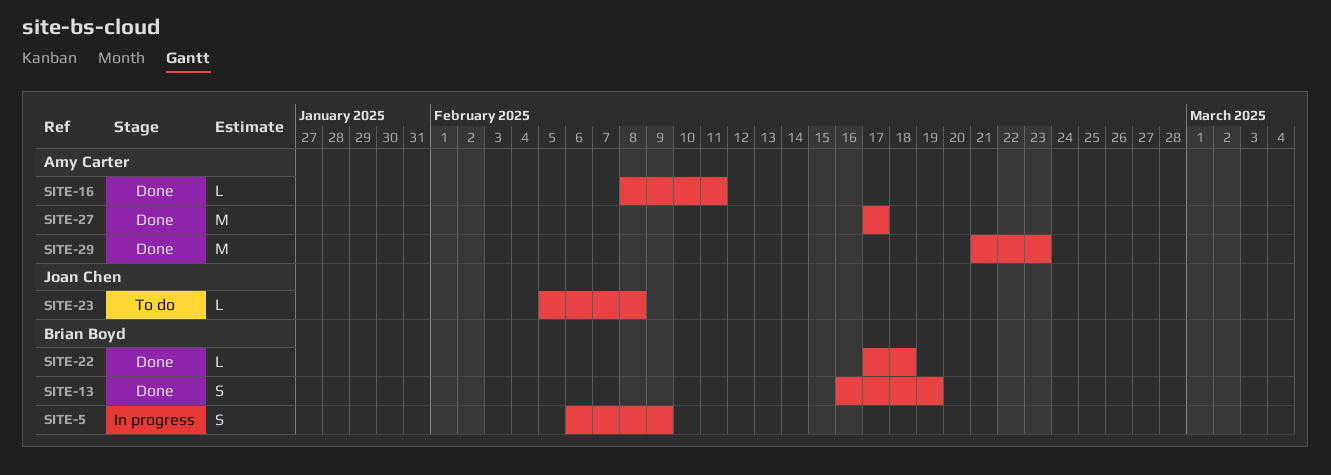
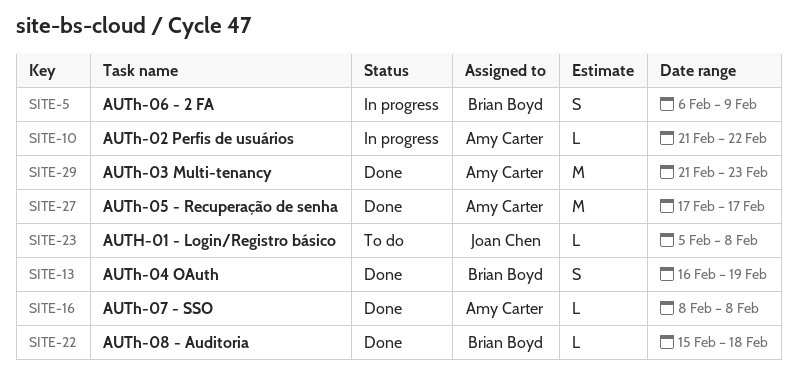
SITE-10: none -> present
SITE-16, due: Feb 11 -> Feb 8
SITE-22, start: Feb 17 -> Feb 15

